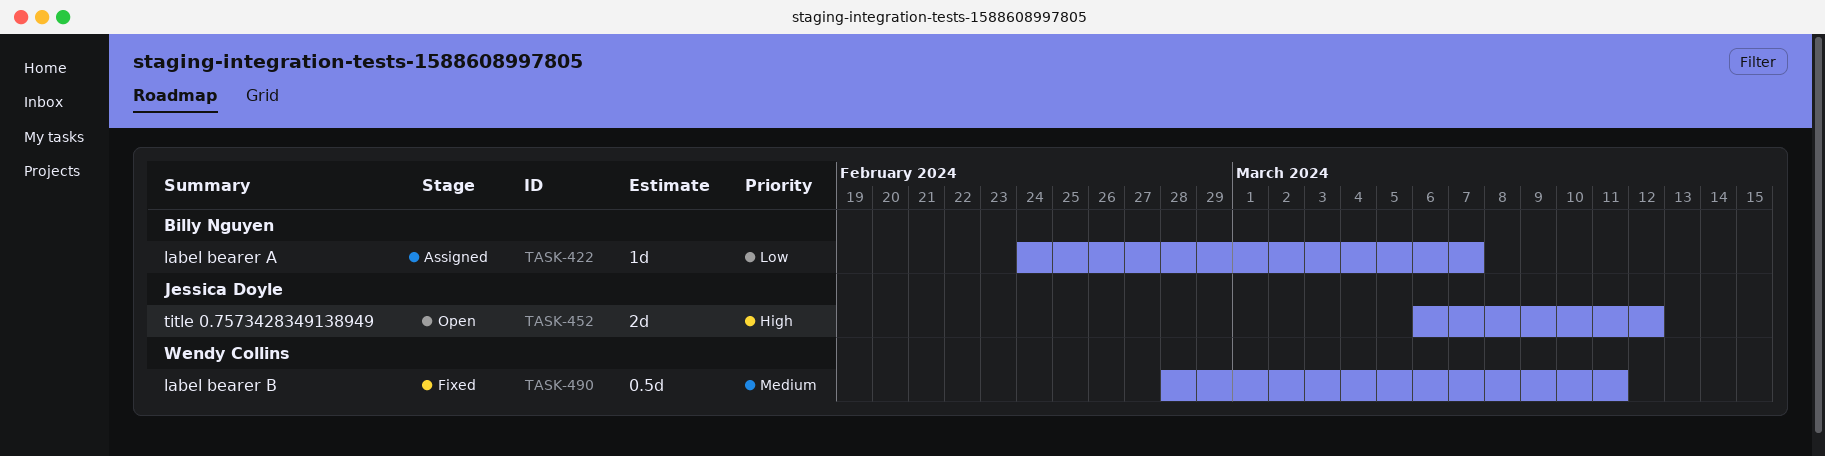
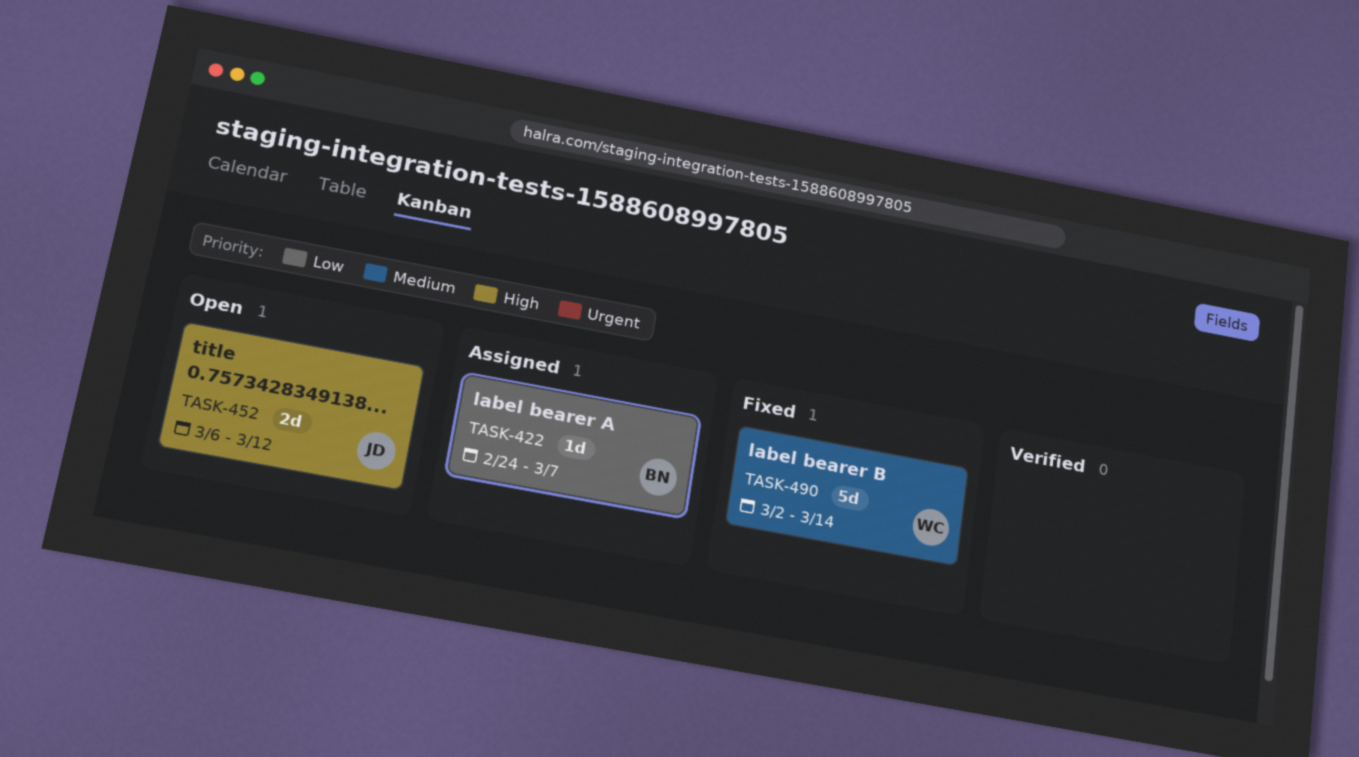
TASK-490, estimate: 0.5d -> 5d
TASK-490, start: Feb 28 -> Mar 2
TASK-490, due: Mar 11 -> Mar 14

